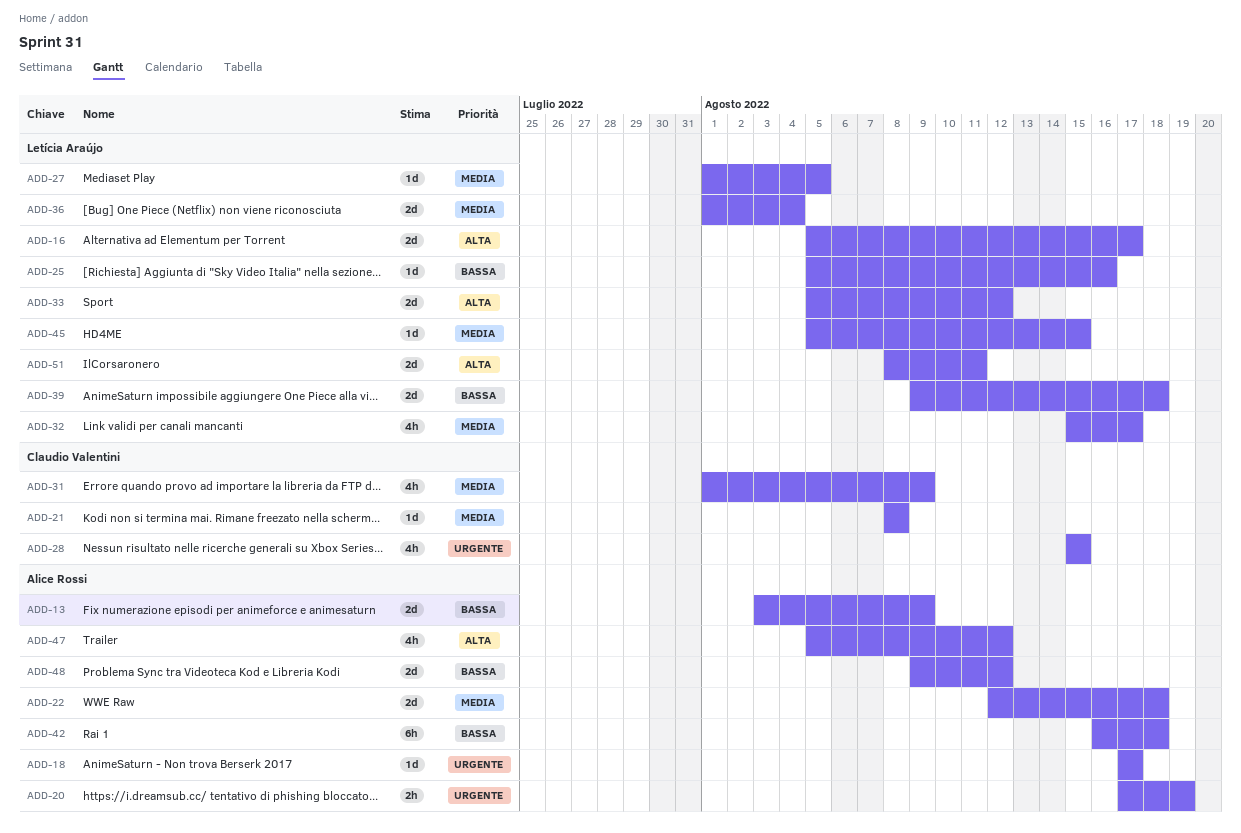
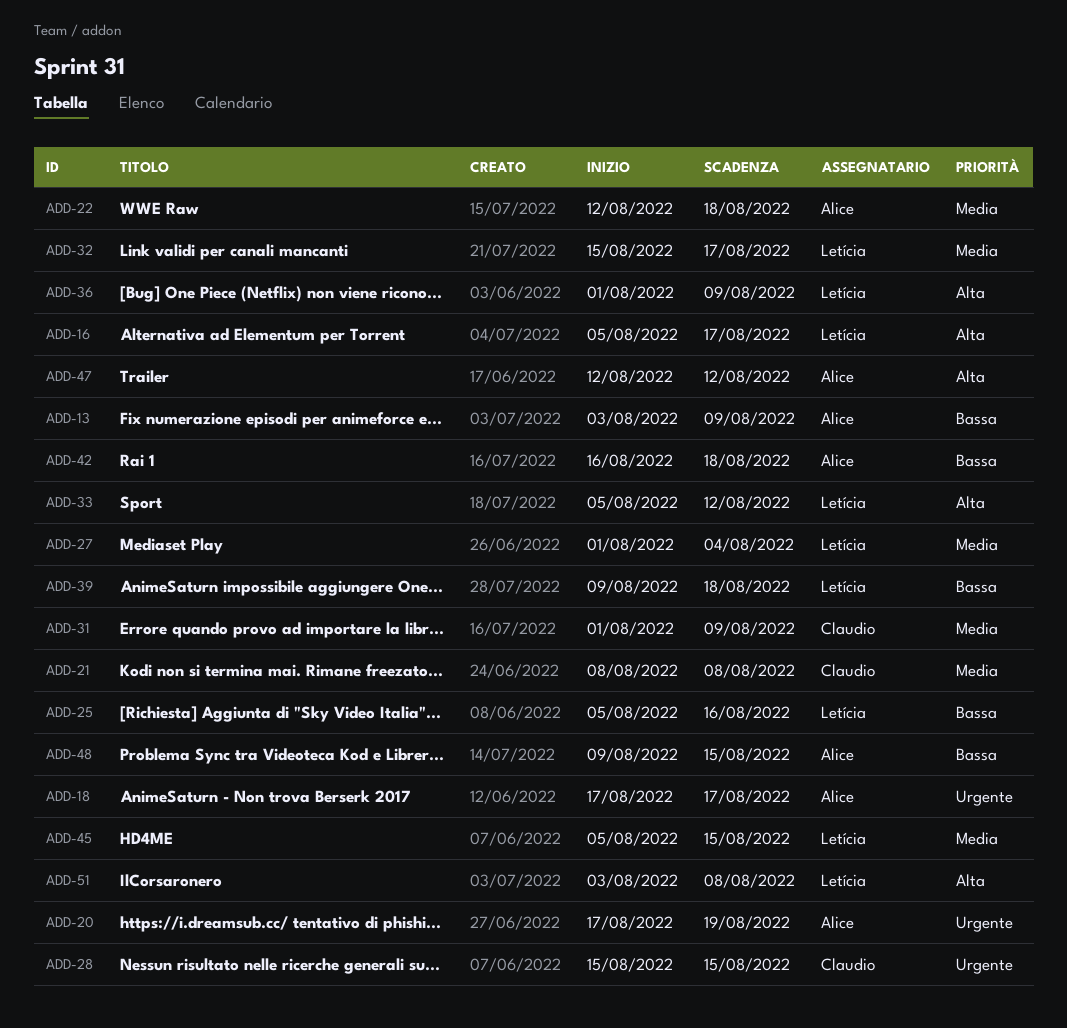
ADD-27, due: Aug 5 -> Aug 4
ADD-36, priority: Media -> Alta
ADD-36, due: Aug 4 -> Aug 9
ADD-47, start: Aug 5 -> Aug 12
ADD-48, due: Aug 12 -> Aug 15
ADD-51, start: Aug 8 -> Aug 3
ADD-51, due: Aug 11 -> Aug 8

